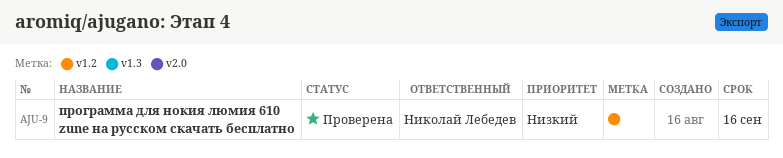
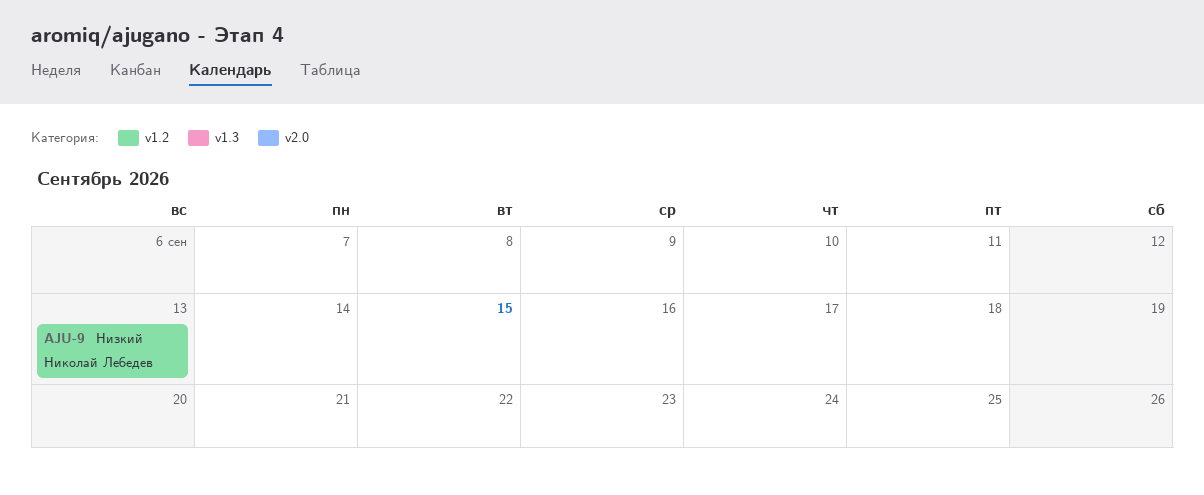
AJU-9, due: Sep 16 -> Sep 13

